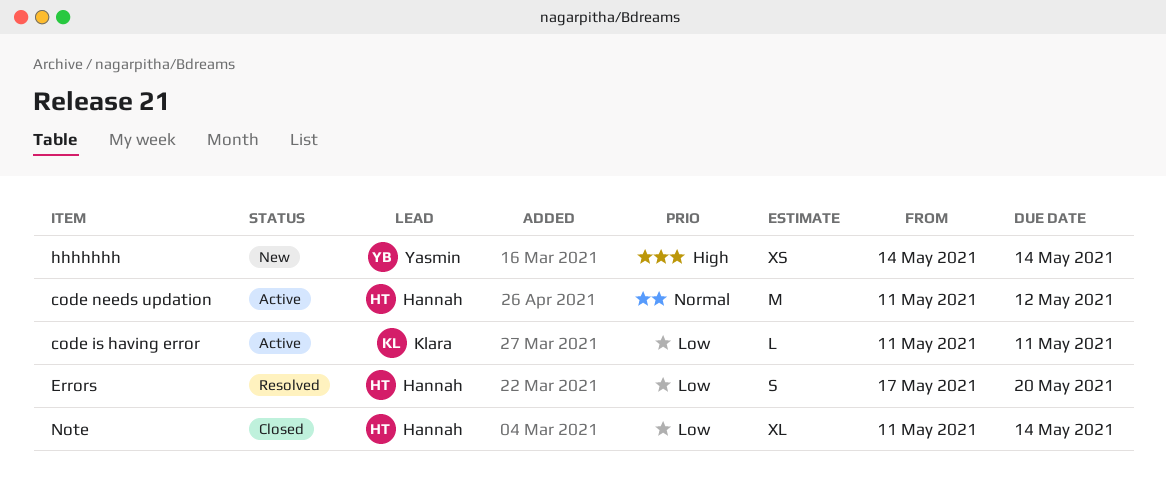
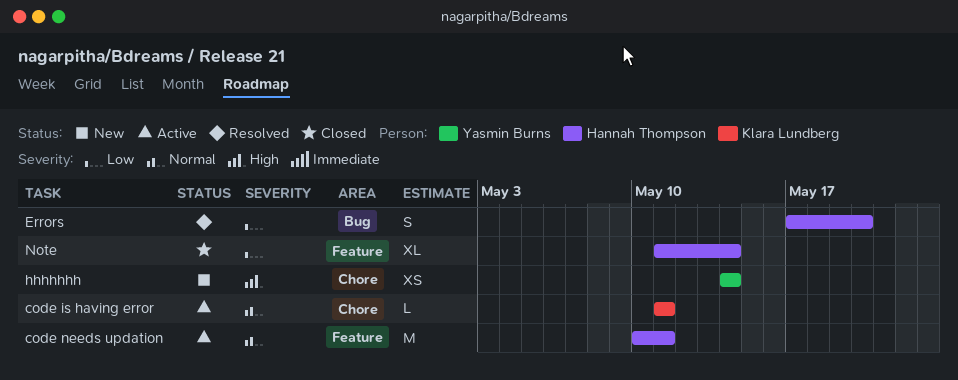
code is having error, priority: Low -> Normal
code needs updation, start: May 11 -> May 10
code needs updation, due: May 12 -> May 11

